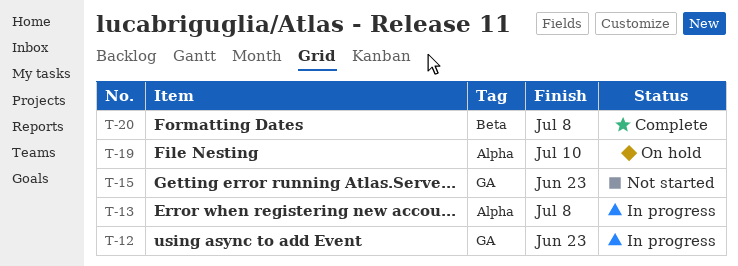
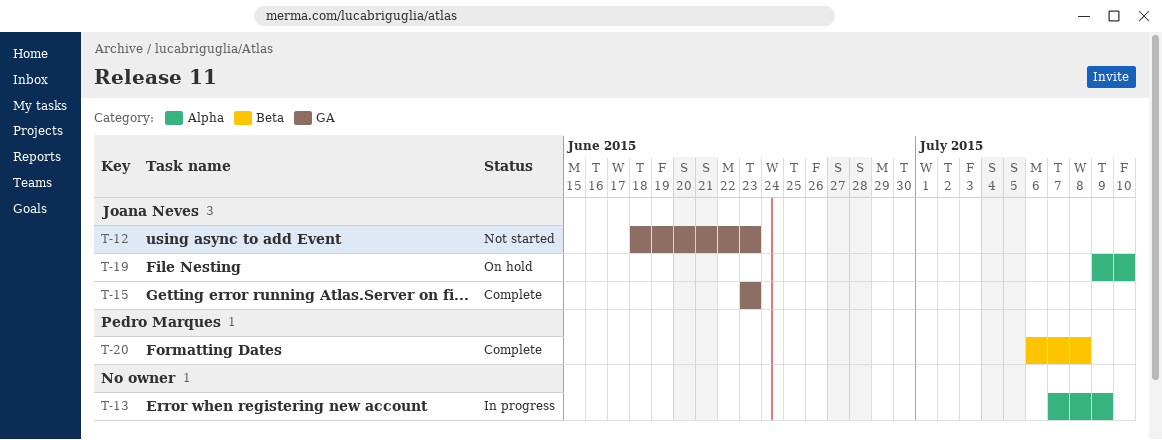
T-12, status: In progress -> Not started
T-13, due: Jul 8 -> Jul 9
T-15, status: Not started -> Complete

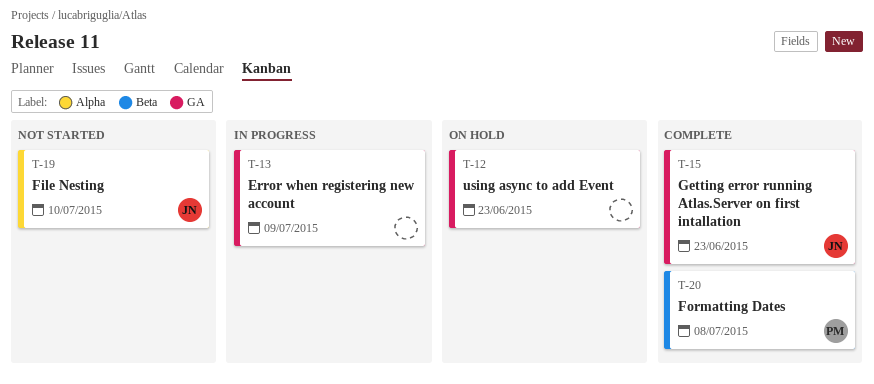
T-12, status: Not started -> On hold
T-12, owner: Joana Neves -> none
T-13, label: Alpha -> GA
T-19, status: On hold -> Not started

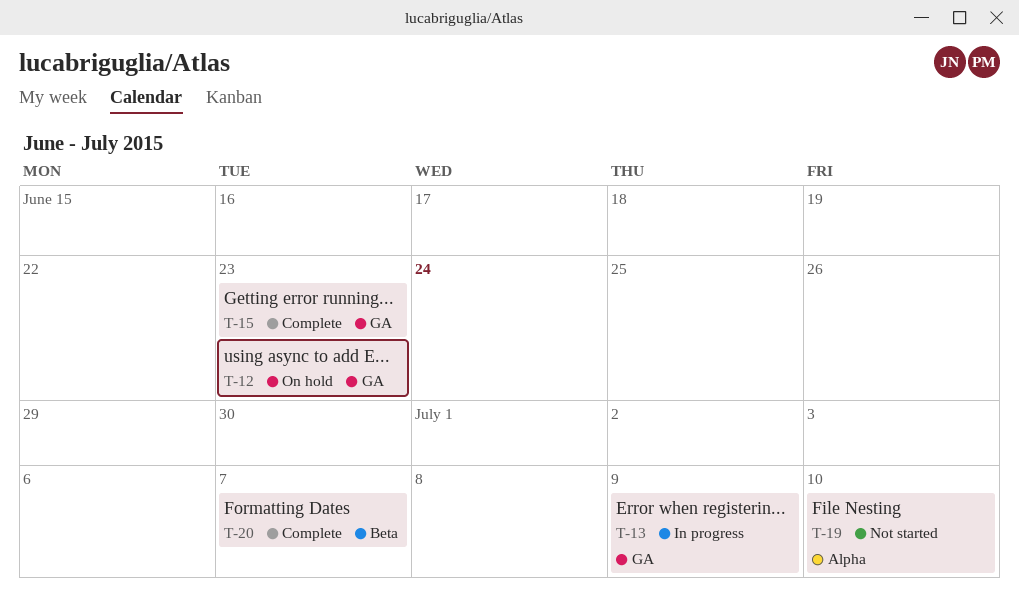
T-20, due: Jul 8 -> Jul 7

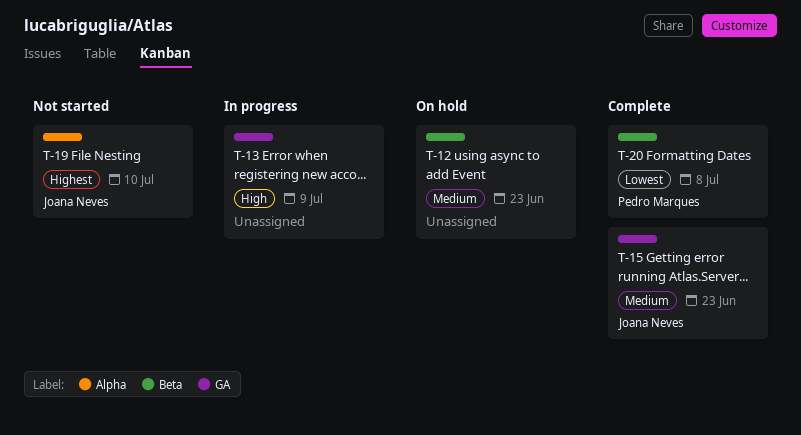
T-12, label: GA -> Beta
T-20, due: Jul 7 -> Jul 8

